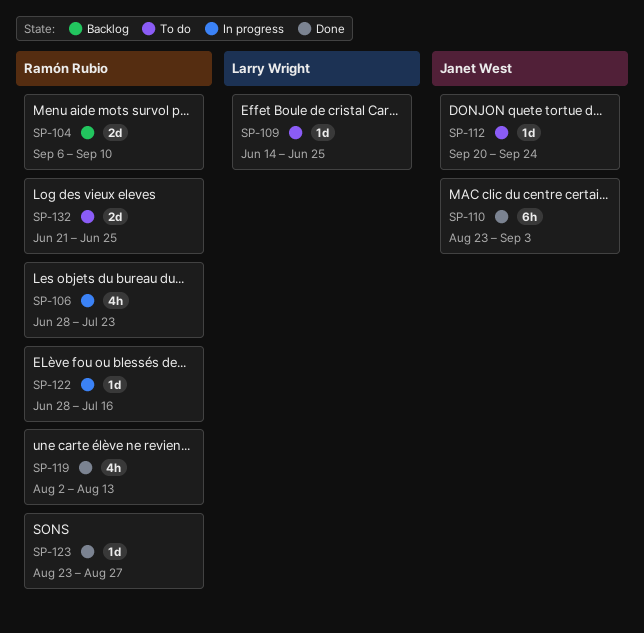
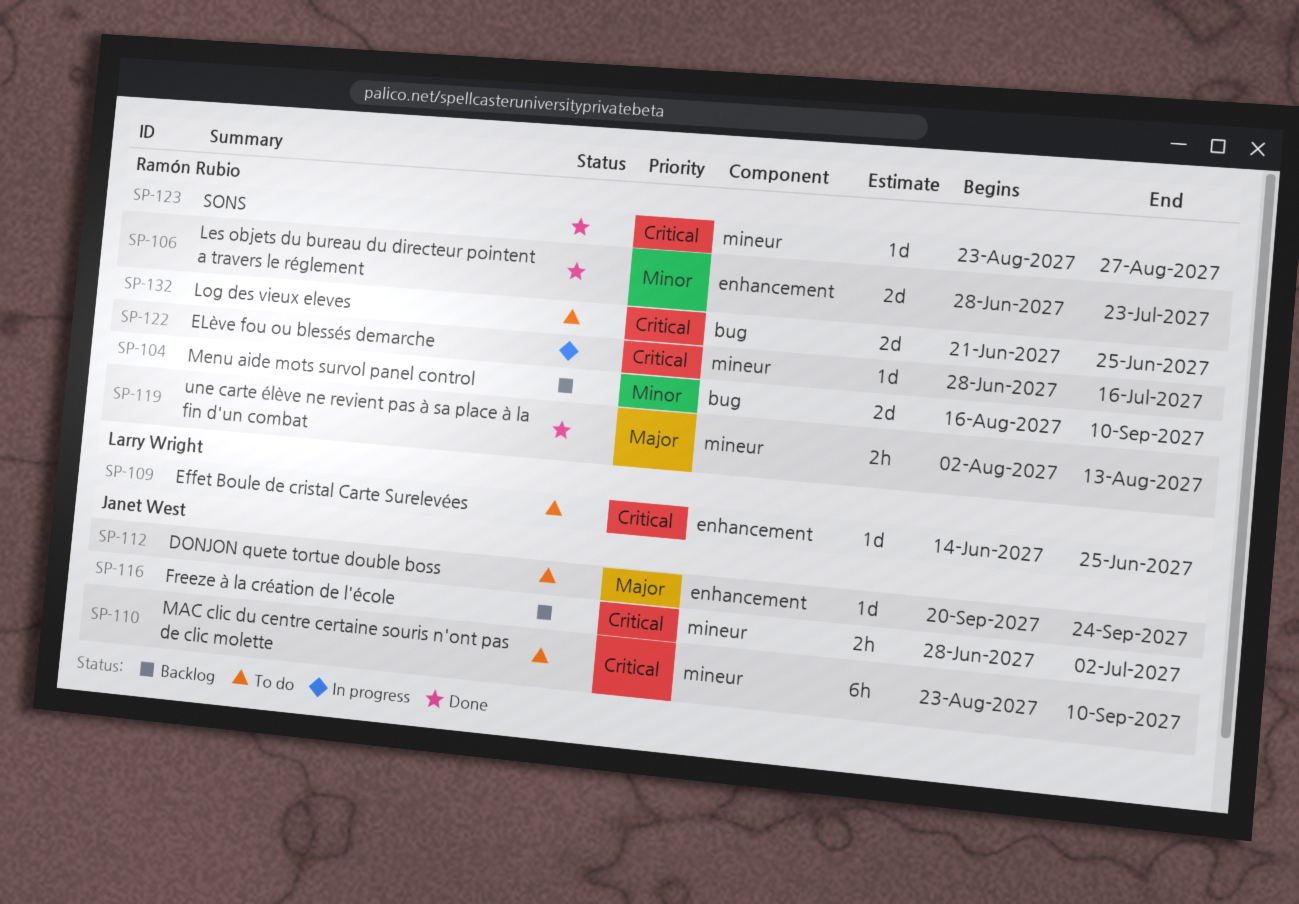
SP-104, start: Sep 6 -> Aug 16
SP-106, status: In progress -> Done
SP-106, estimate: 4h -> 2d
SP-110, status: Done -> To do
SP-110, due: Sep 3 -> Sep 10
SP-116: none -> present
SP-119, estimate: 4h -> 2h

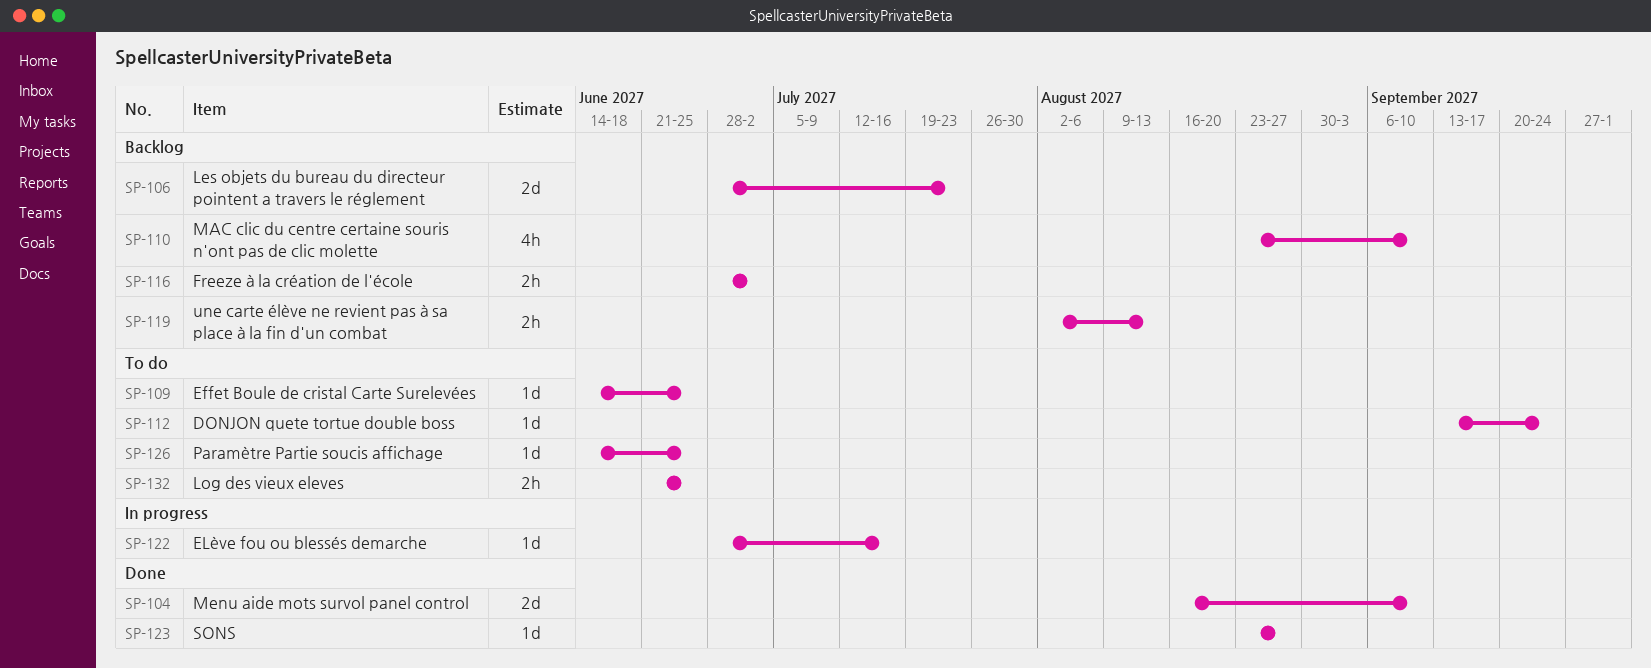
SP-104, status: Backlog -> Done
SP-106, status: Done -> Backlog
SP-110, status: To do -> Backlog
SP-110, estimate: 6h -> 4h
SP-112, start: Sep 20 -> Sep 13
SP-119, status: Done -> Backlog
SP-126: none -> present
SP-132, estimate: 2d -> 2h

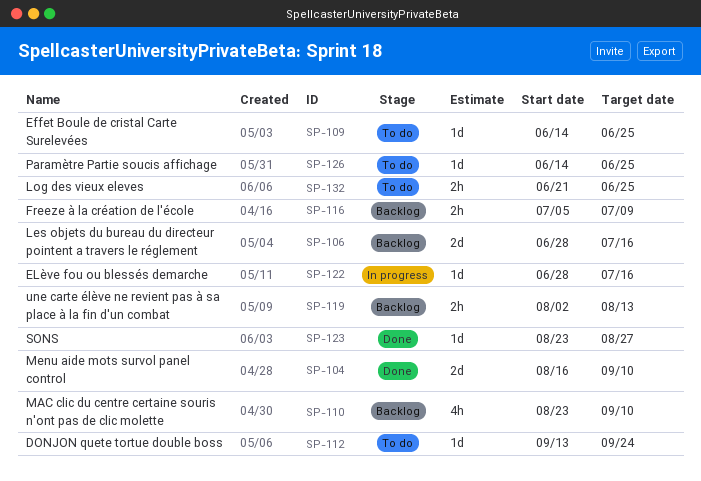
SP-106, due: Jul 23 -> Jul 16
SP-116, start: Jun 28 -> Jul 5
SP-116, due: Jul 2 -> Jul 9

